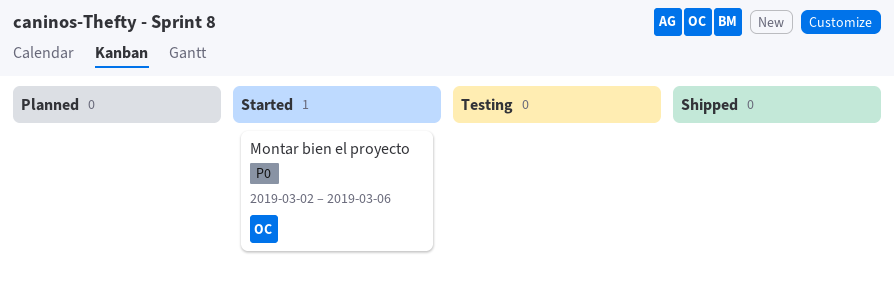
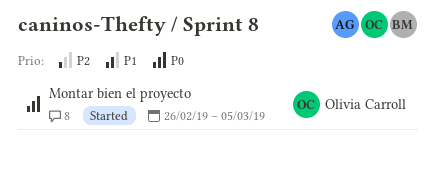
Montar bien el proyecto, start: Mar 2 -> Feb 26
Montar bien el proyecto, due: Mar 6 -> Mar 5

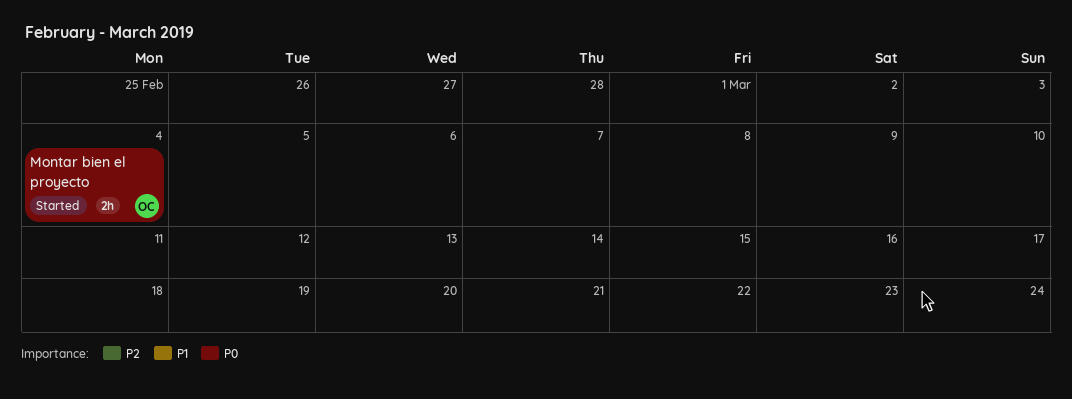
Montar bien el proyecto, due: Mar 5 -> Mar 4

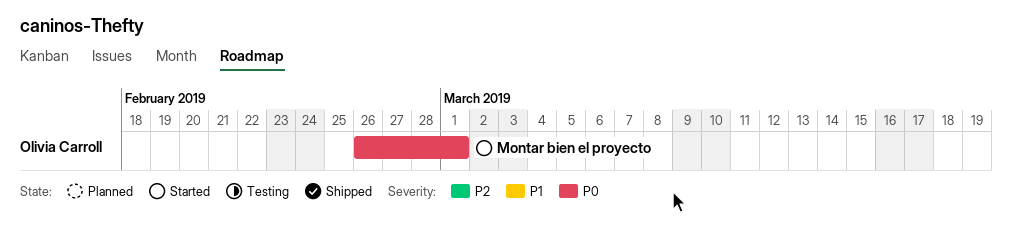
Montar bien el proyecto, due: Mar 4 -> Mar 1

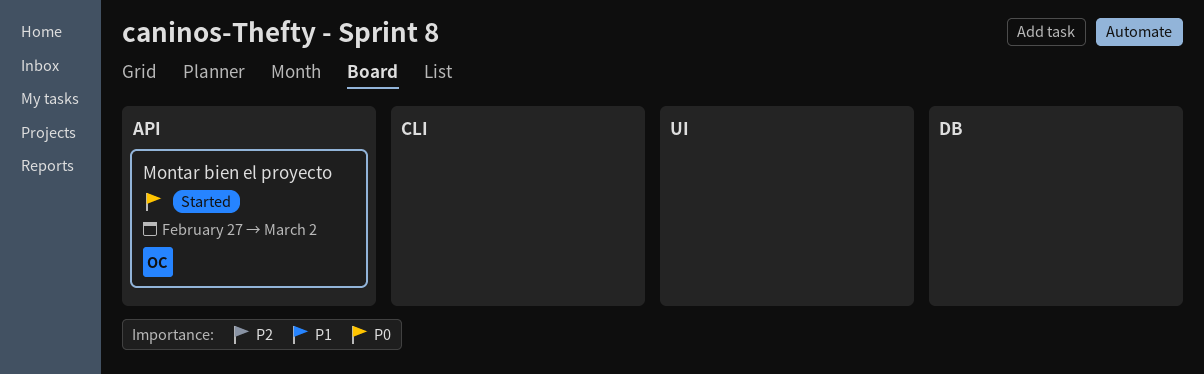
Montar bien el proyecto, start: Feb 26 -> Feb 27
Montar bien el proyecto, due: Mar 1 -> Mar 2

